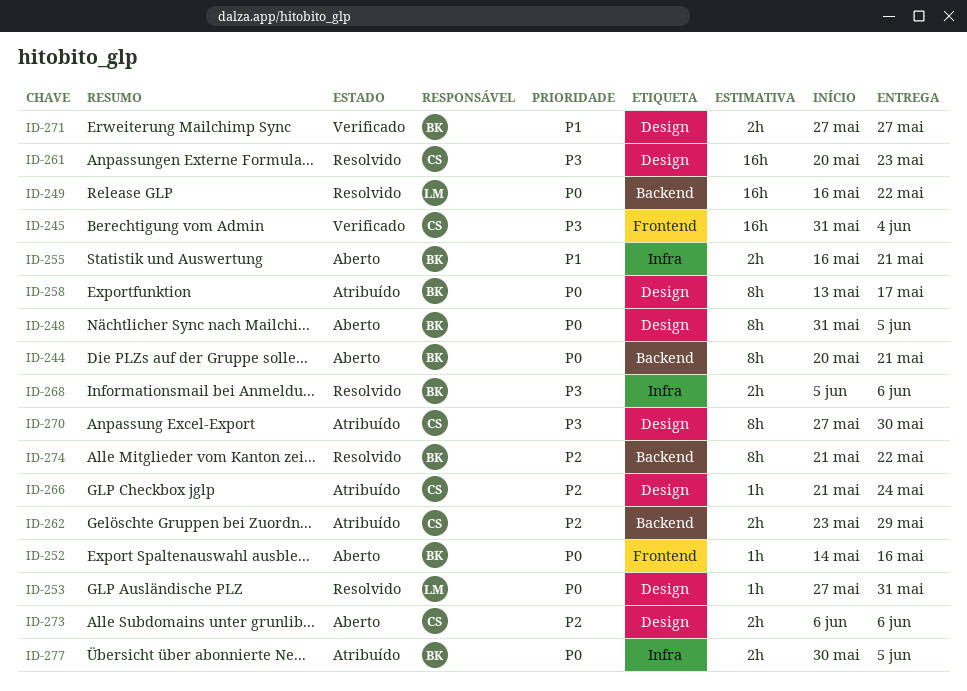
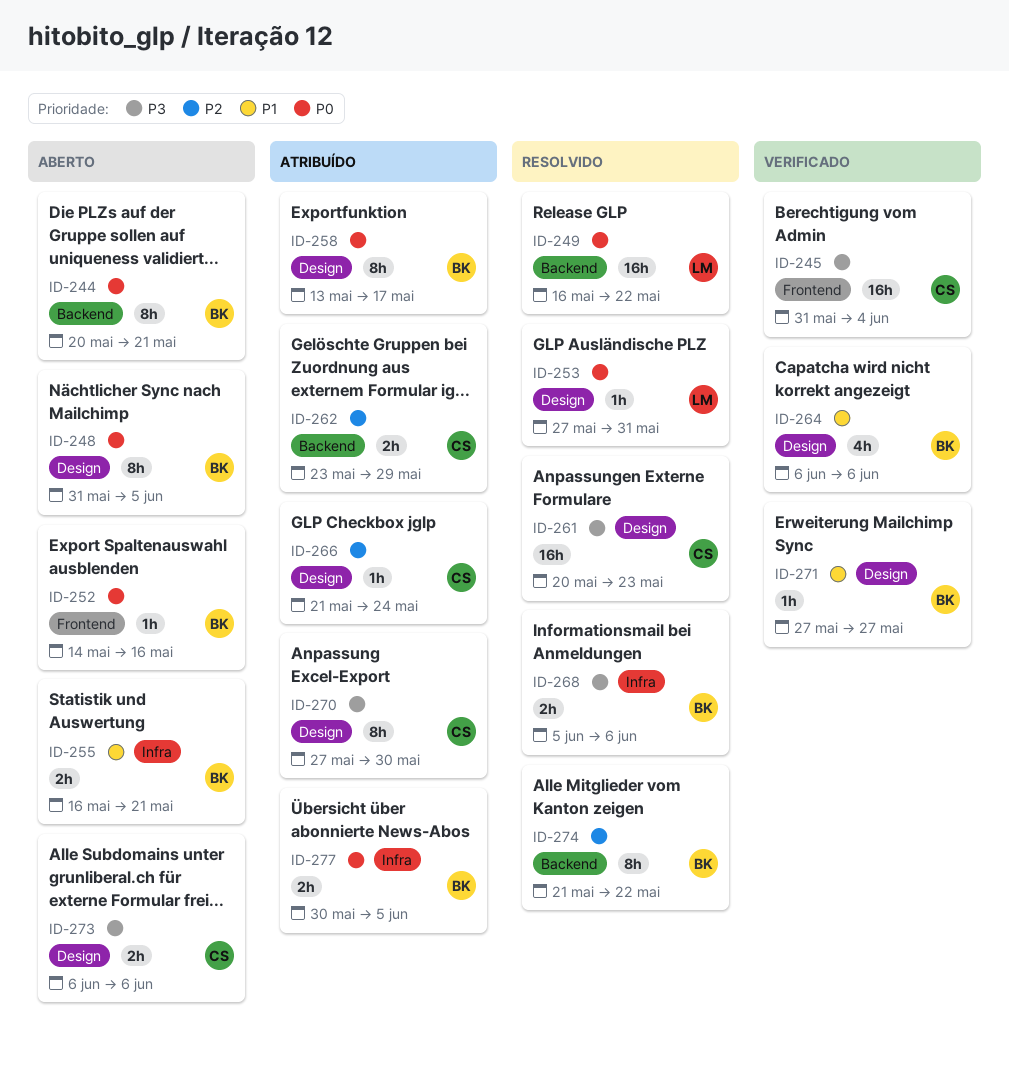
ID-264: none -> present
ID-271, estimate: 2h -> 1h
ID-273, priority: P2 -> P3

